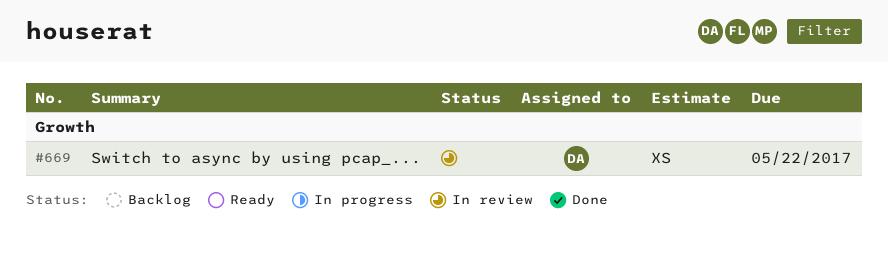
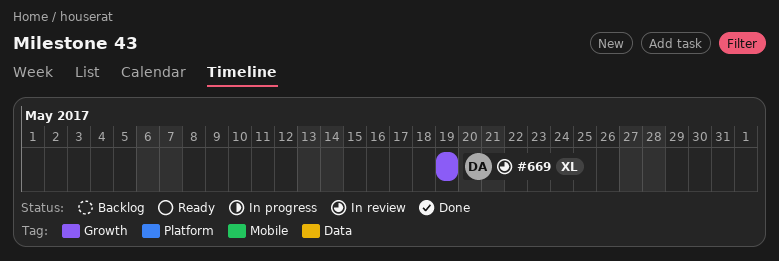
#669, estimate: XS -> XL
#669, due: May 22 -> May 19

